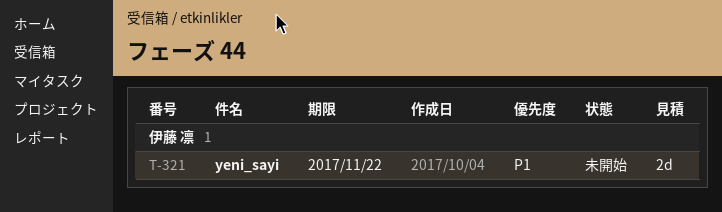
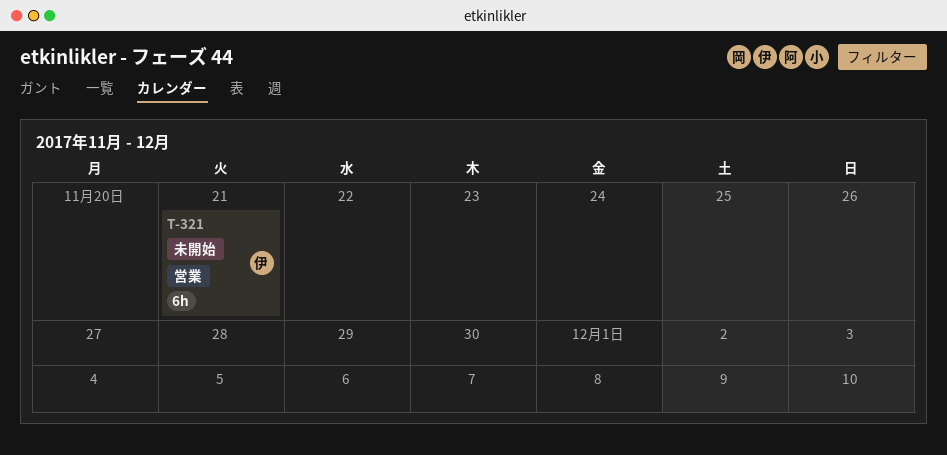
T-321, estimate: 2d -> 6h
T-321, due: Nov 22 -> Nov 21

